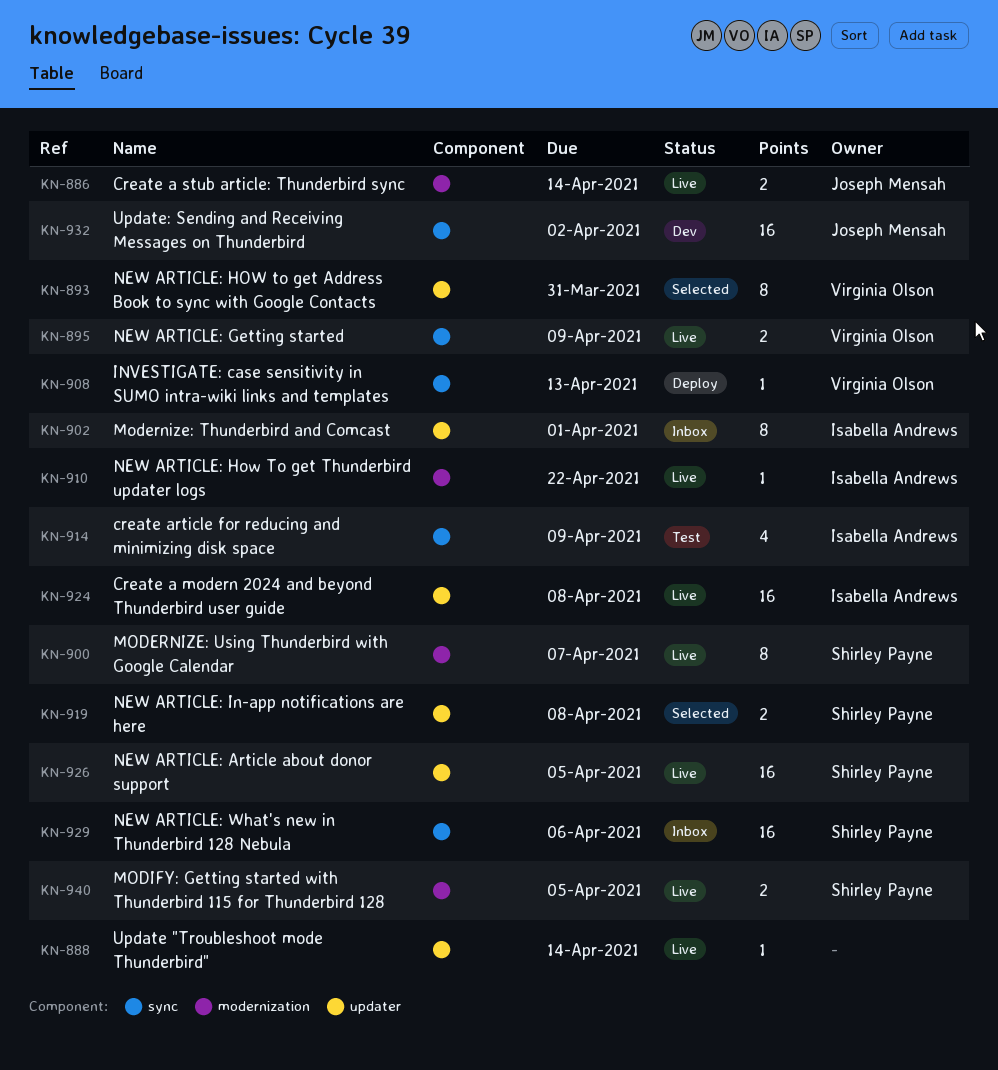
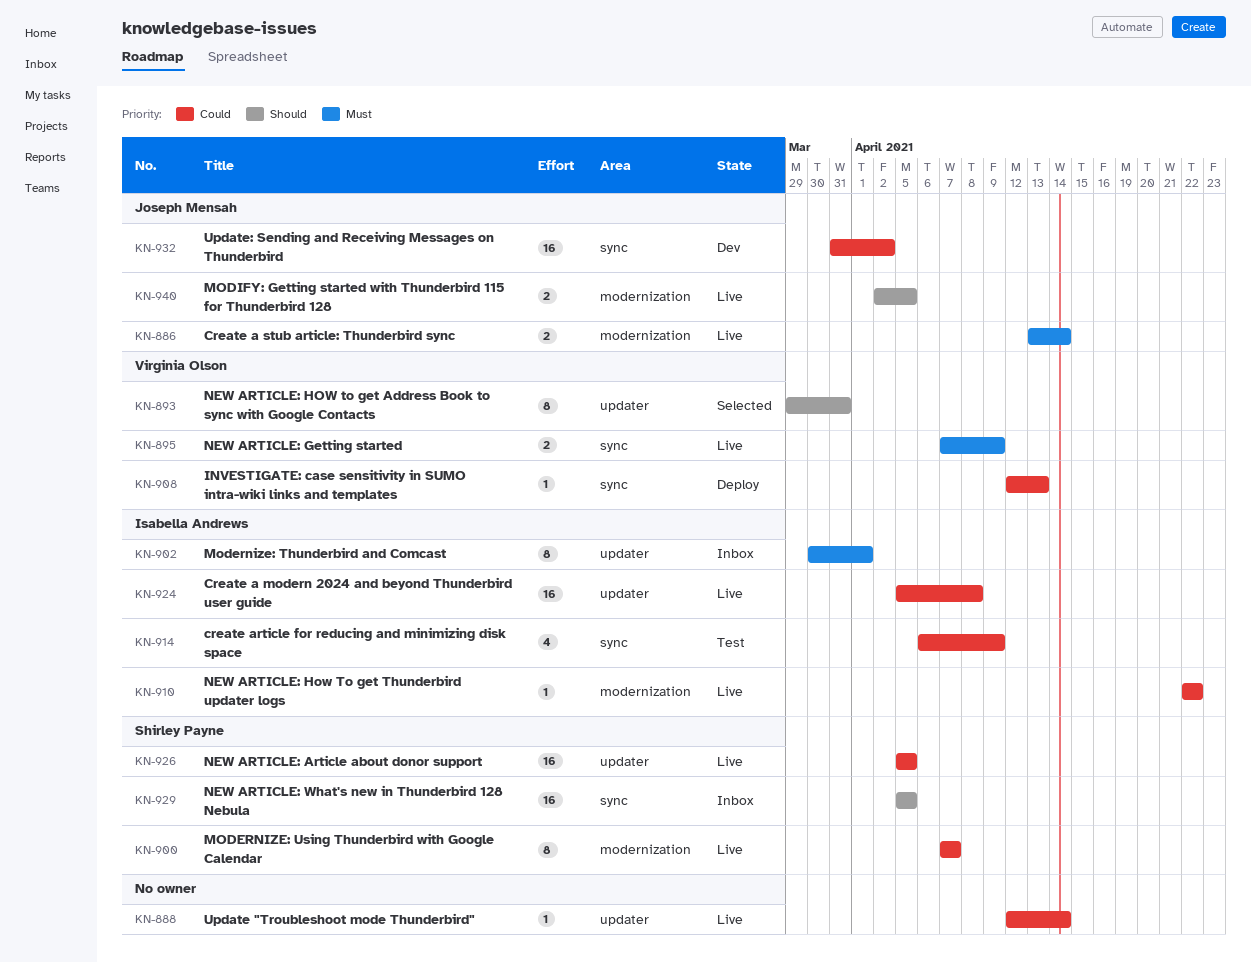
KN-919: present -> none
KN-929, due: Apr 6 -> Apr 5
KN-940, owner: Shirley Payne -> Joseph Mensah

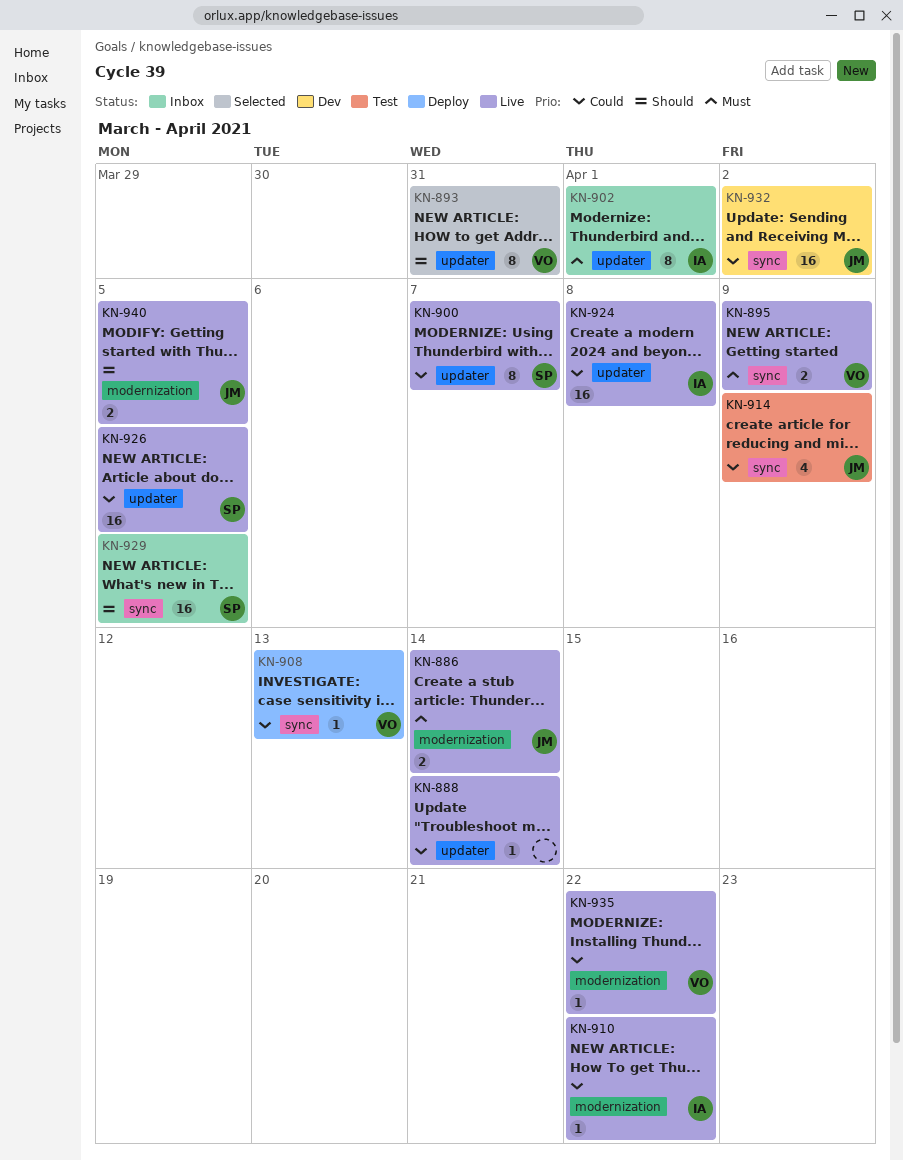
KN-900, label: modernization -> updater
KN-914, owner: Isabella Andrews -> Joseph Mensah
KN-935: none -> present

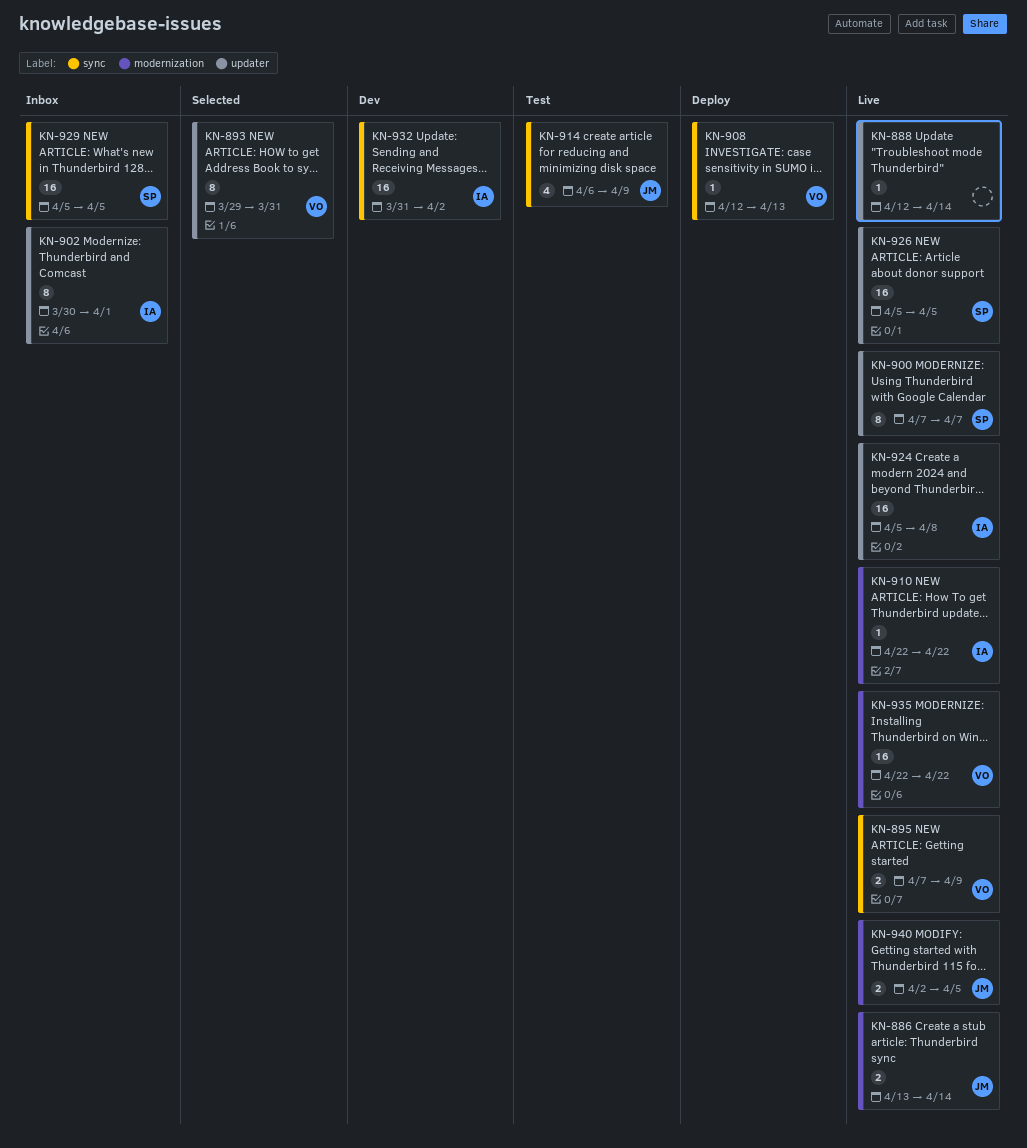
KN-932, owner: JM -> IA
KN-935, estimate: 1 -> 16

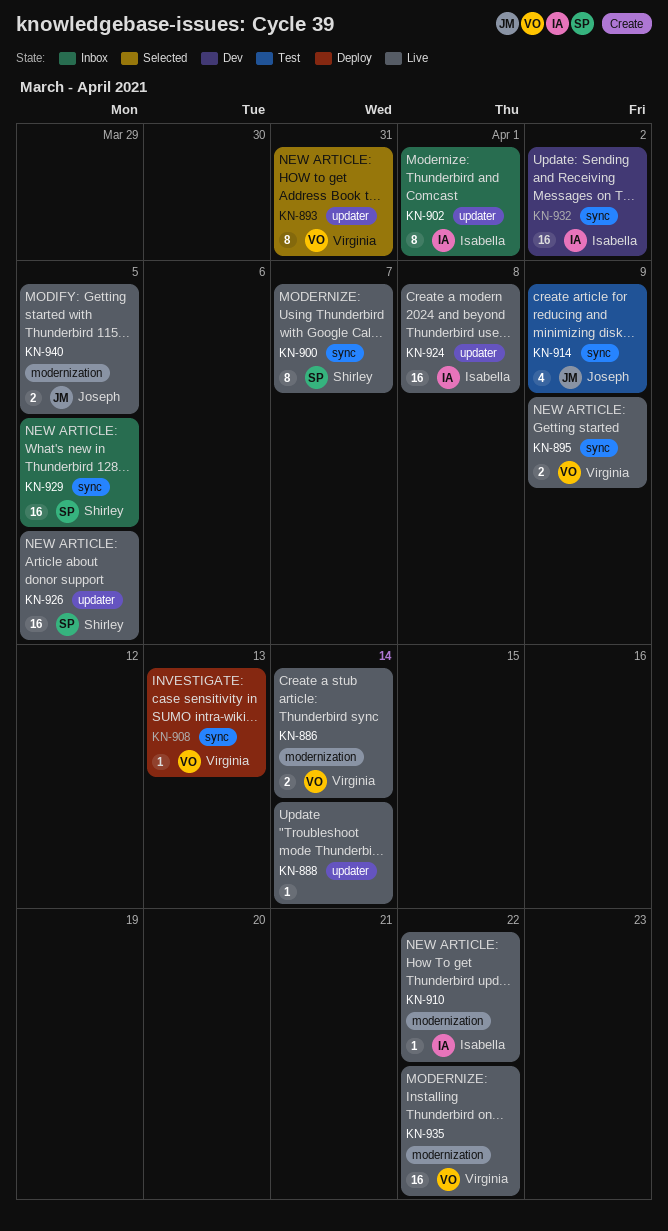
KN-886, owner: Joseph -> Virginia
KN-900, label: updater -> sync

